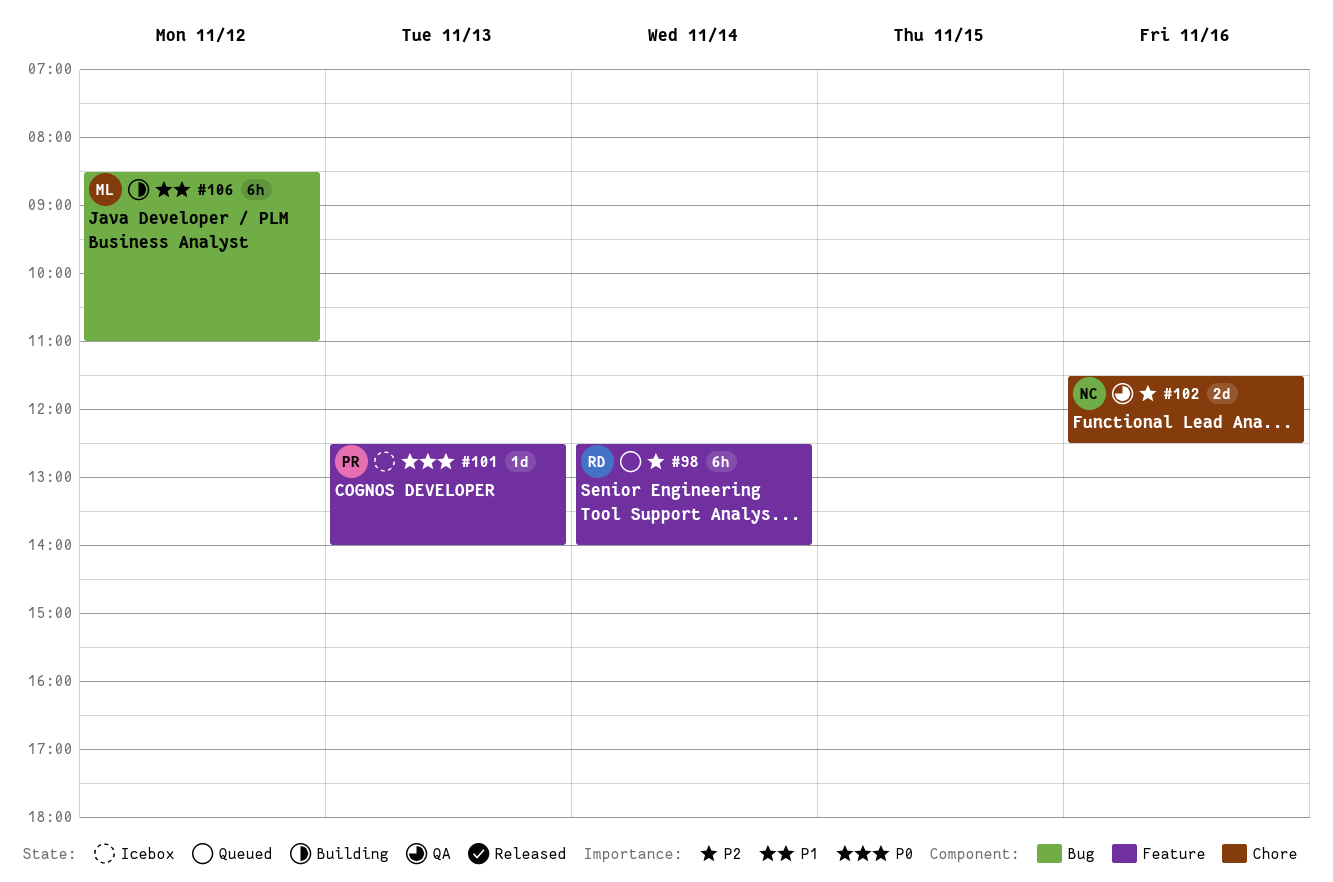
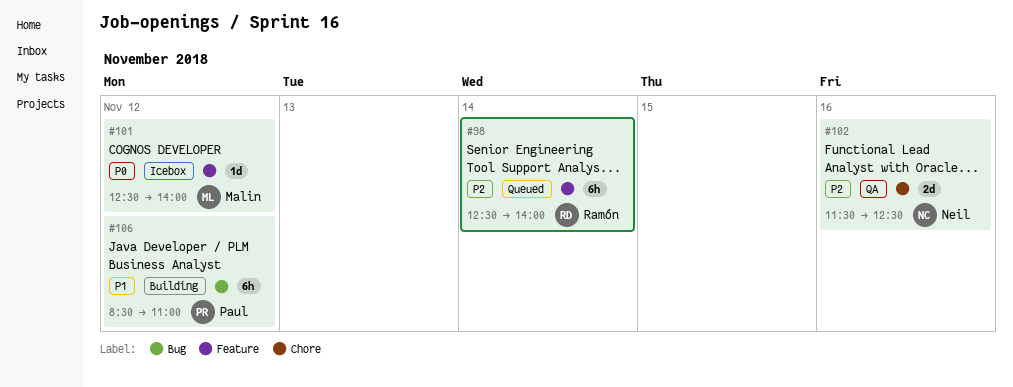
#101, owner: Paul -> Malin
#101, day: Nov 13 -> Nov 12
#106, owner: Malin -> Paul

